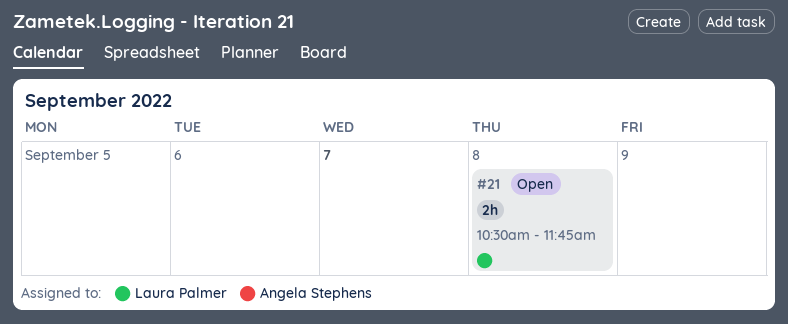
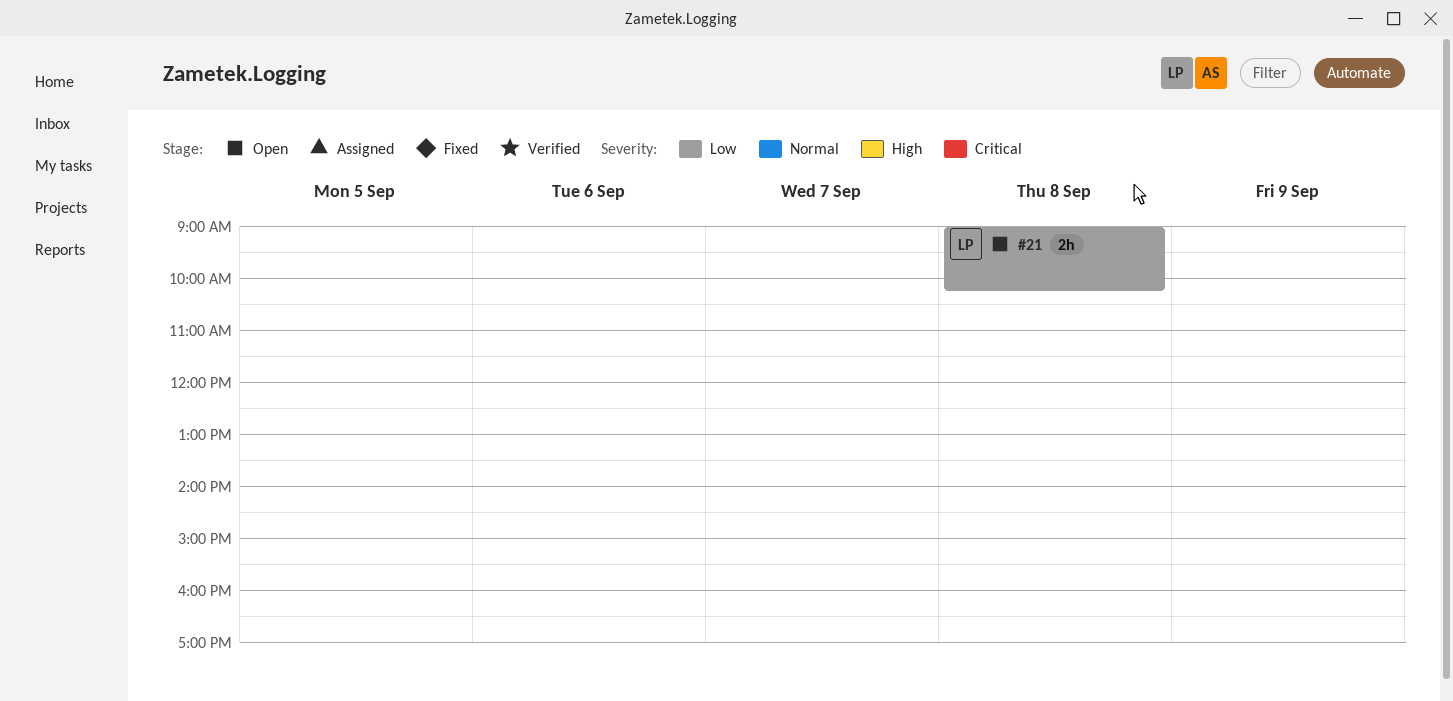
#21, begins: 10:30 -> 09:00
#21, ends: 11:45 -> 10:15

